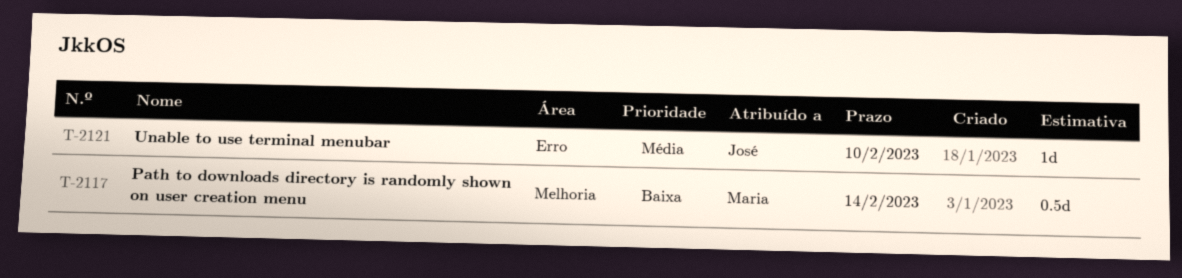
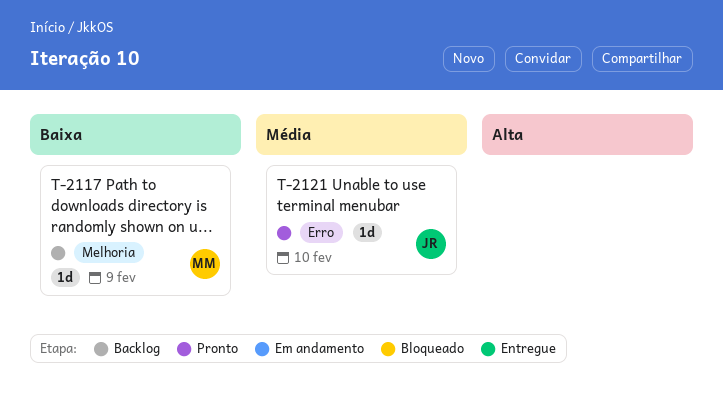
T-2117, estimate: 0.5d -> 1d
T-2117, due: Feb 14 -> Feb 9

